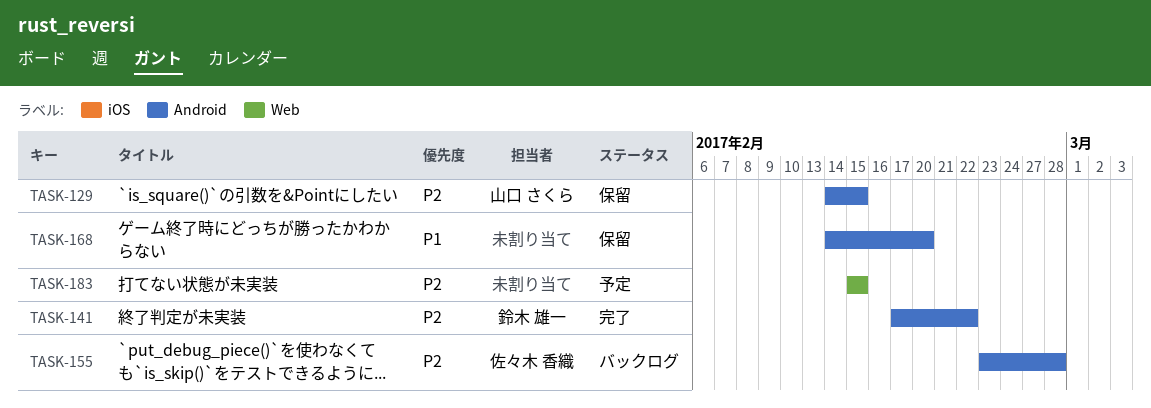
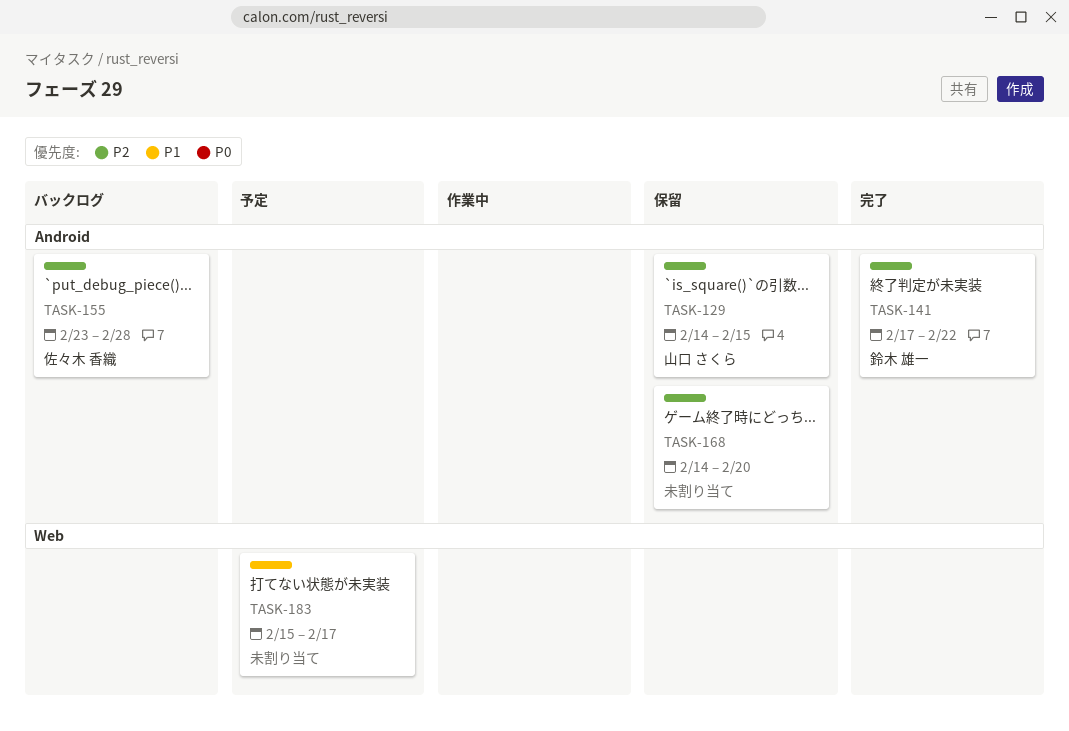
TASK-168, priority: P1 -> P2
TASK-183, priority: P2 -> P1
TASK-183, due: Feb 15 -> Feb 17

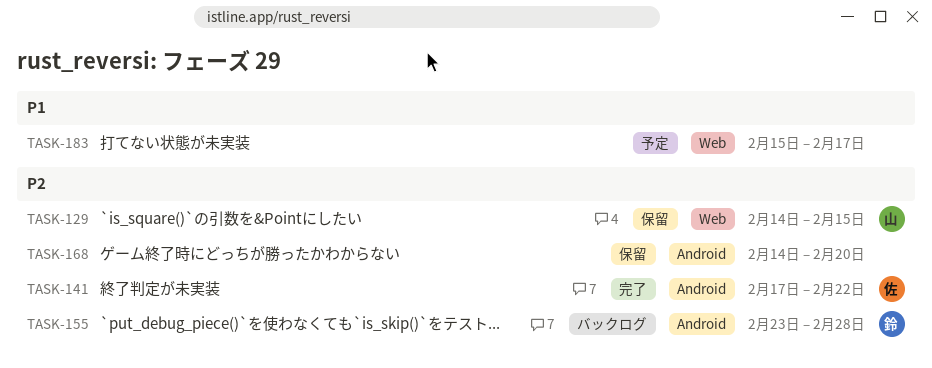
TASK-129, label: Android -> Web
TASK-141, owner: 鈴木 雄一 -> 佐々木 香織
TASK-155, owner: 佐々木 香織 -> 鈴木 雄一

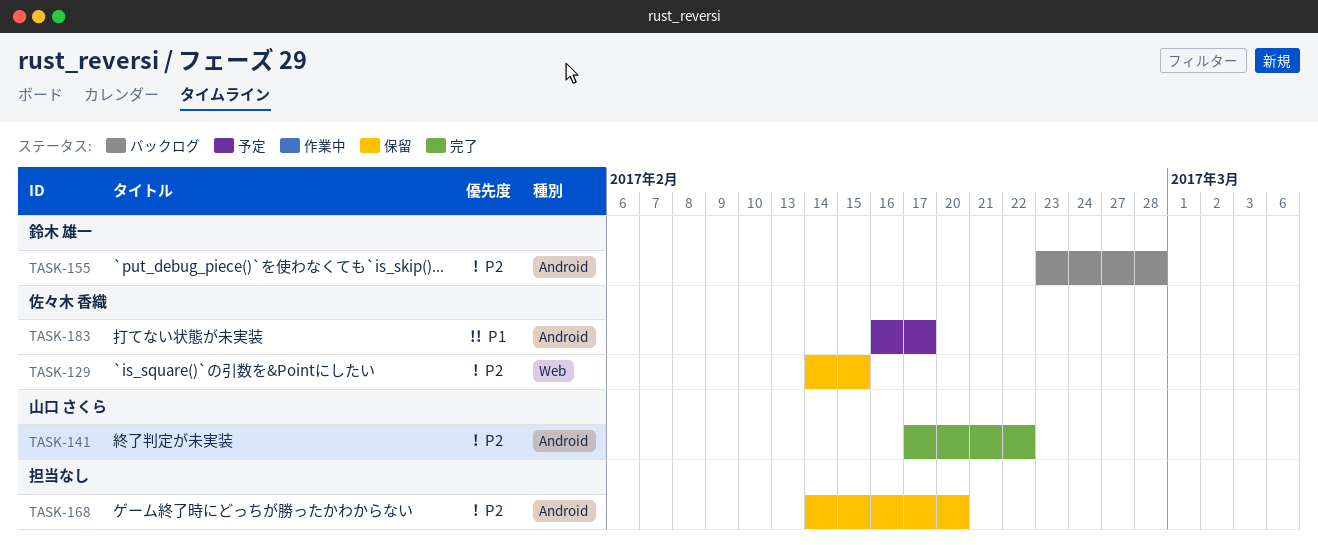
TASK-129, owner: 山口 さくら -> 佐々木 香織
TASK-141, owner: 佐々木 香織 -> 山口 さくら
TASK-183, owner: none -> 佐々木 香織
TASK-183, label: Web -> Android
TASK-183, start: Feb 15 -> Feb 16

